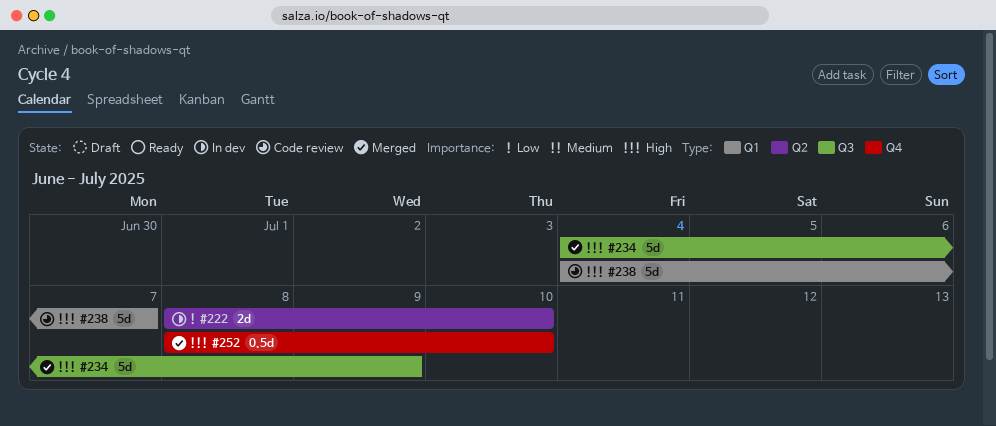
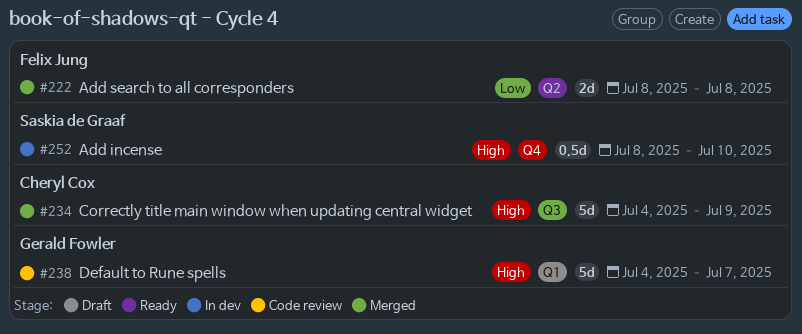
#222, status: In dev -> Merged
#222, due: Jul 10 -> Jul 8
#252, status: Merged -> In dev

